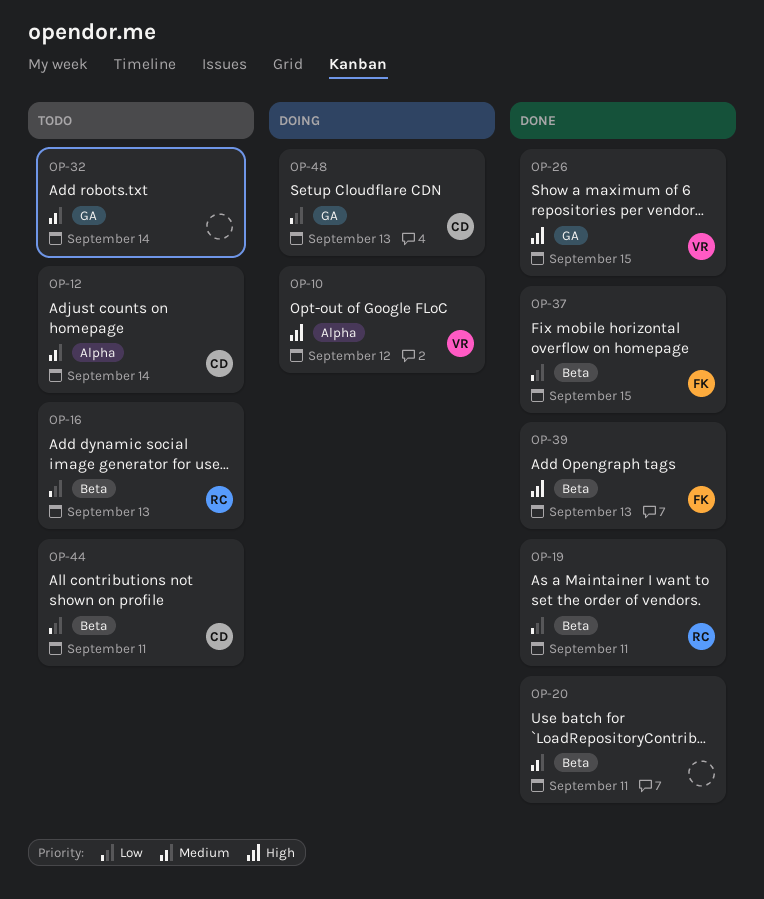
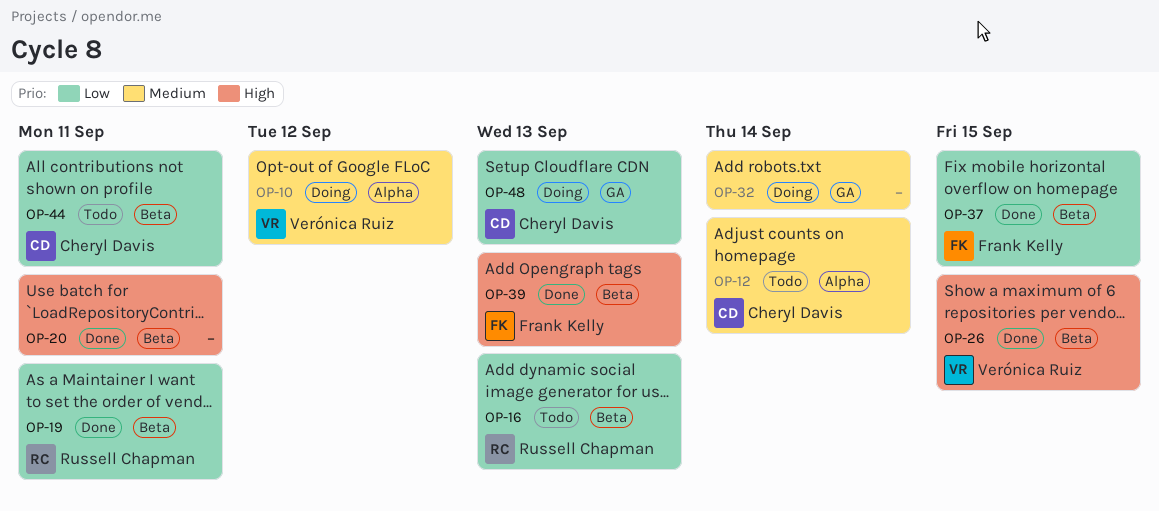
OP-10, priority: High -> Medium
OP-20, priority: Medium -> High
OP-26, label: GA -> Beta
OP-32, status: Todo -> Doing

